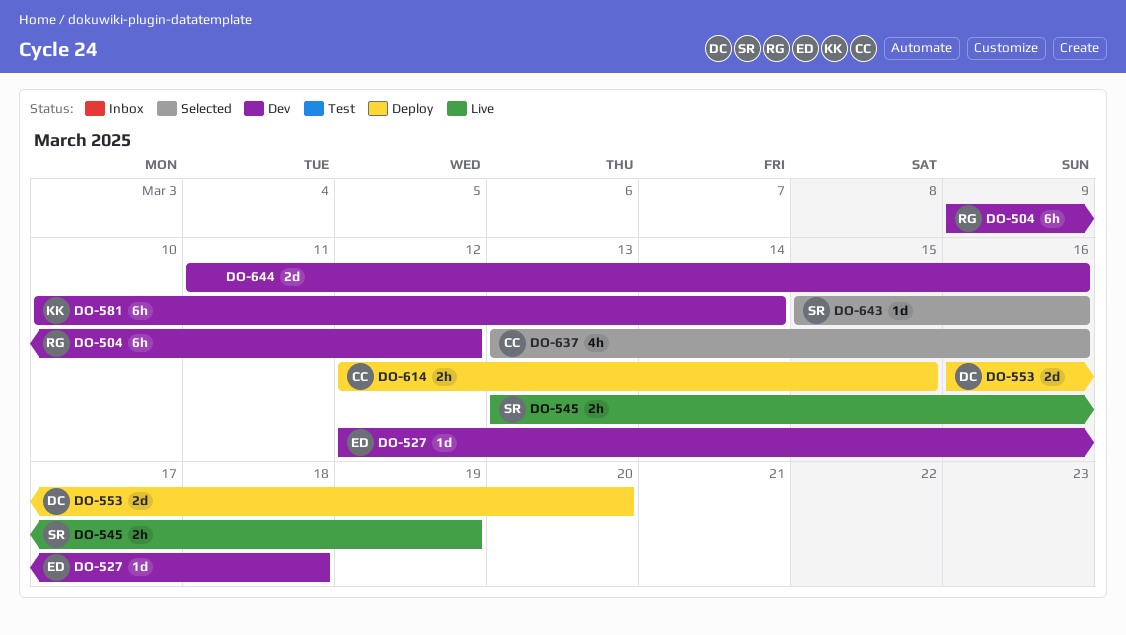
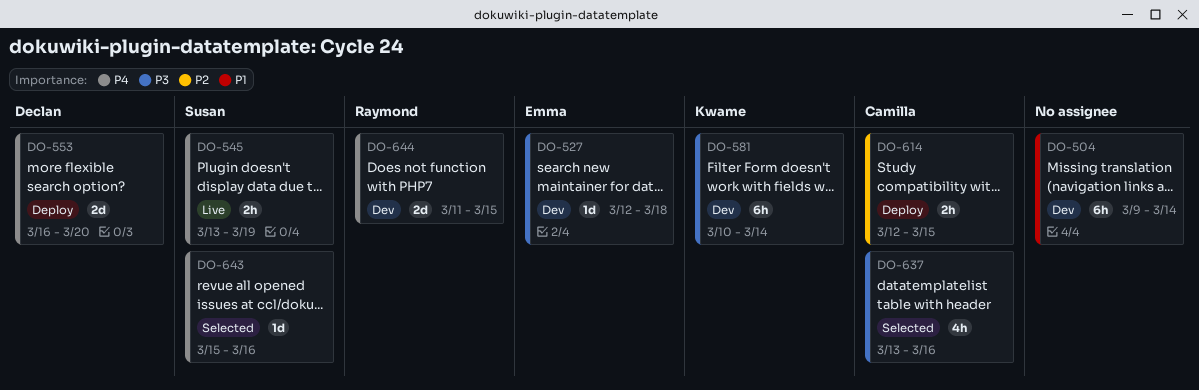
DO-504, owner: Raymond -> none
DO-504, due: Mar 12 -> Mar 14
DO-644, owner: none -> Raymond
DO-644, due: Mar 16 -> Mar 15

